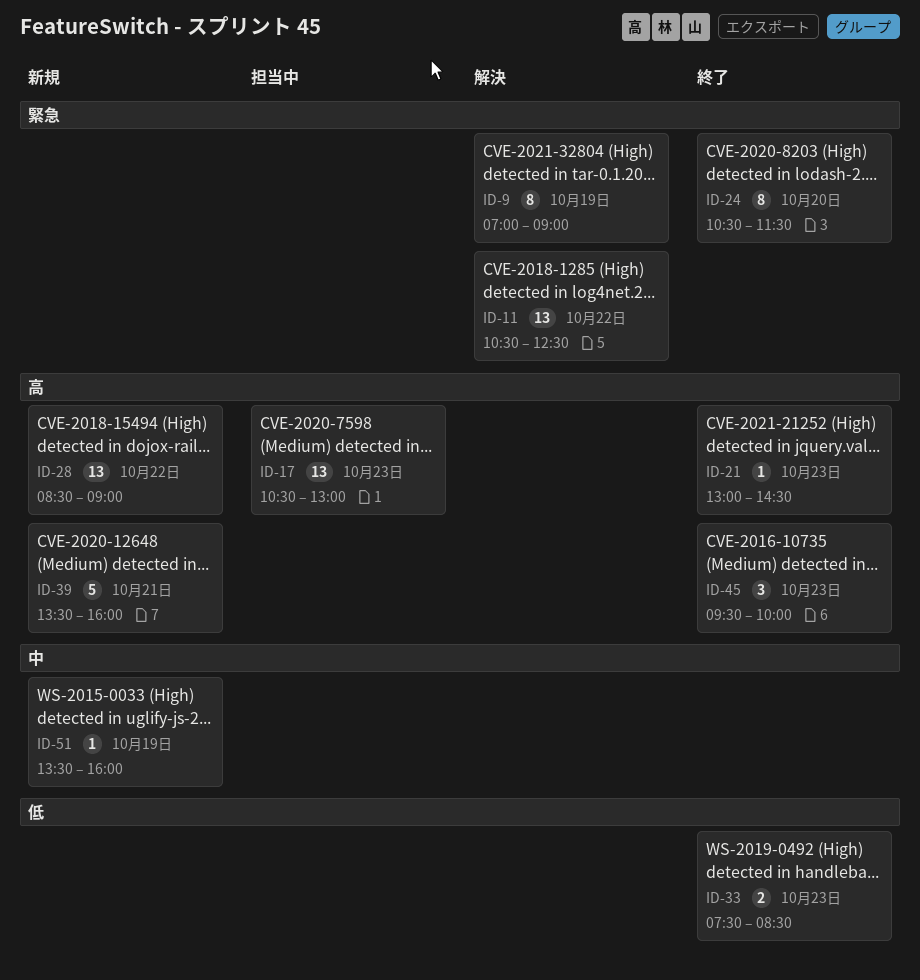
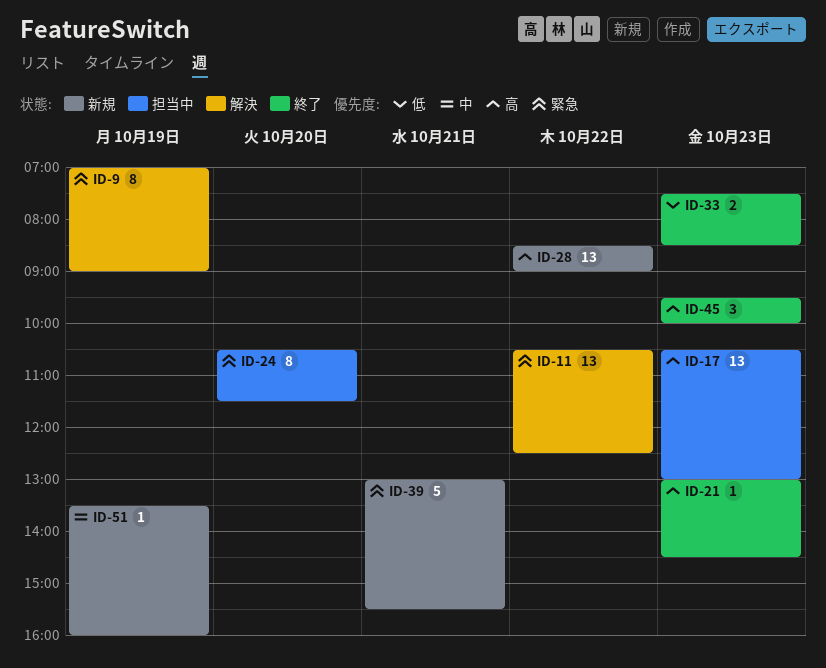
ID-24, status: 終了 -> 担当中
ID-39, priority: 高 -> 緊急
ID-39, begins: 13:30 -> 13:00
ID-39, ends: 16:00 -> 15:30

